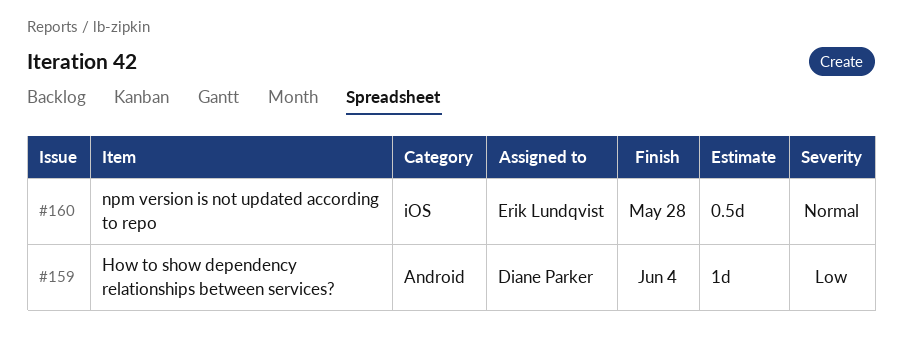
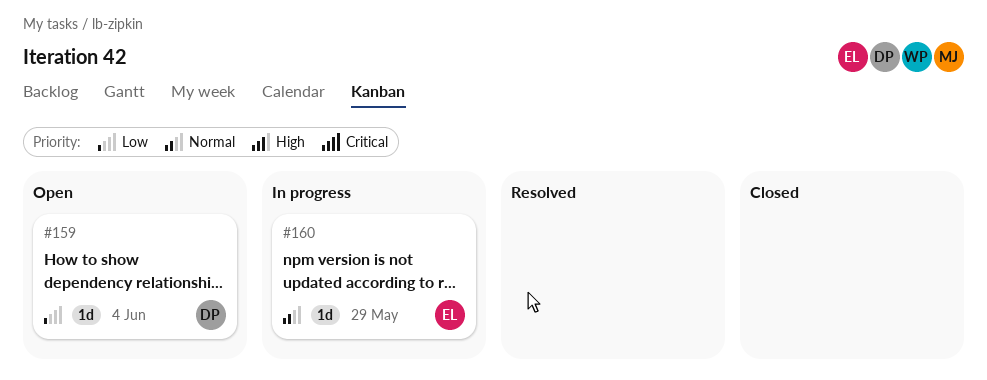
#160, estimate: 0.5d -> 1d
#160, due: May 28 -> May 29

